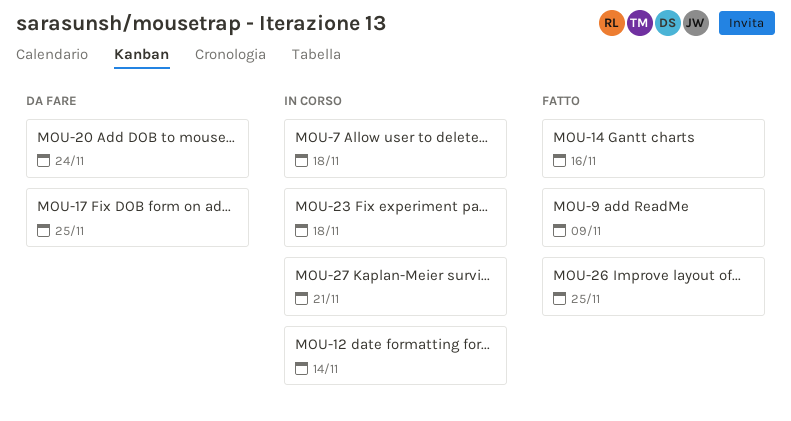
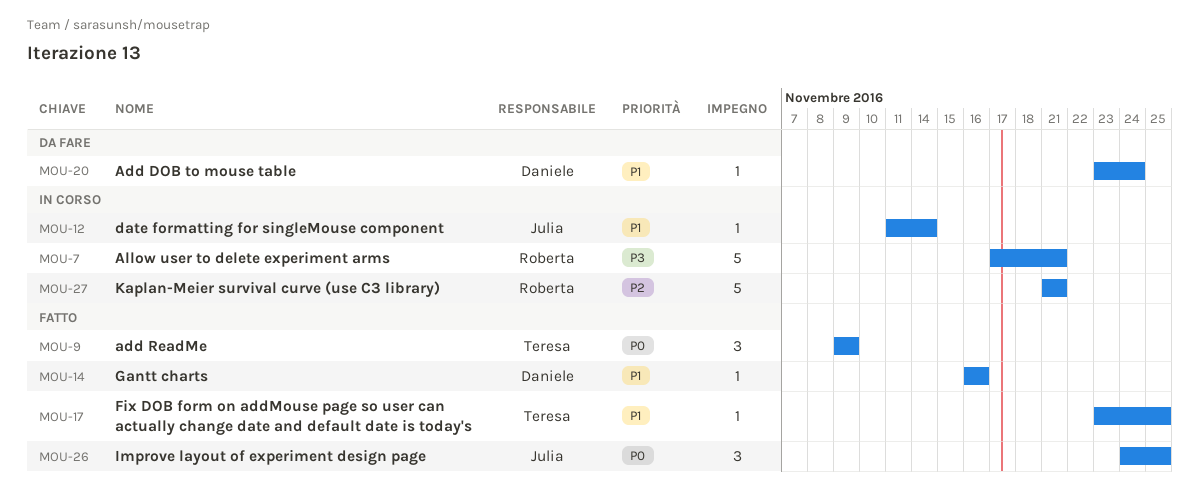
MOU-7, due: Nov 18 -> Nov 21
MOU-17, status: Da fare -> Fatto
MOU-23: present -> none

